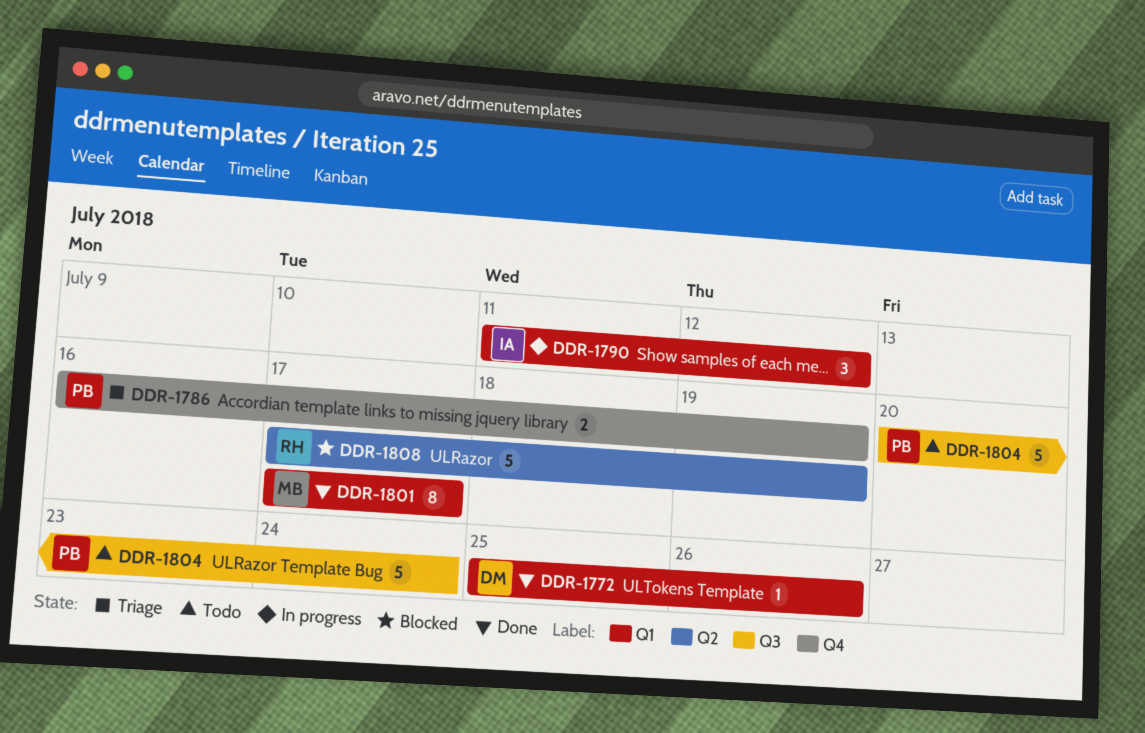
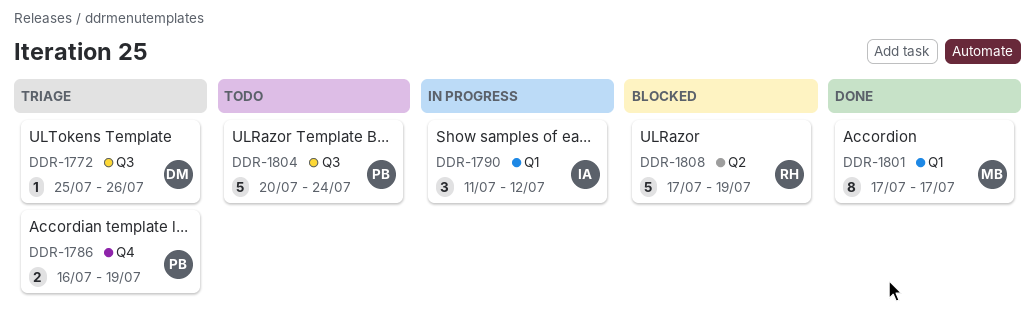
DDR-1772, status: Done -> Triage
DDR-1772, label: Q1 -> Q3

